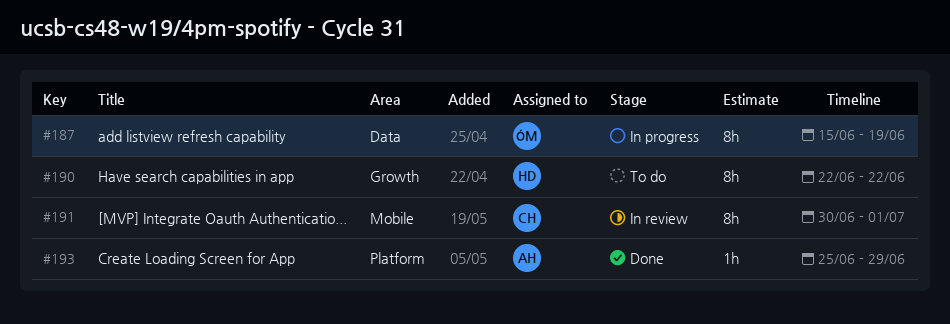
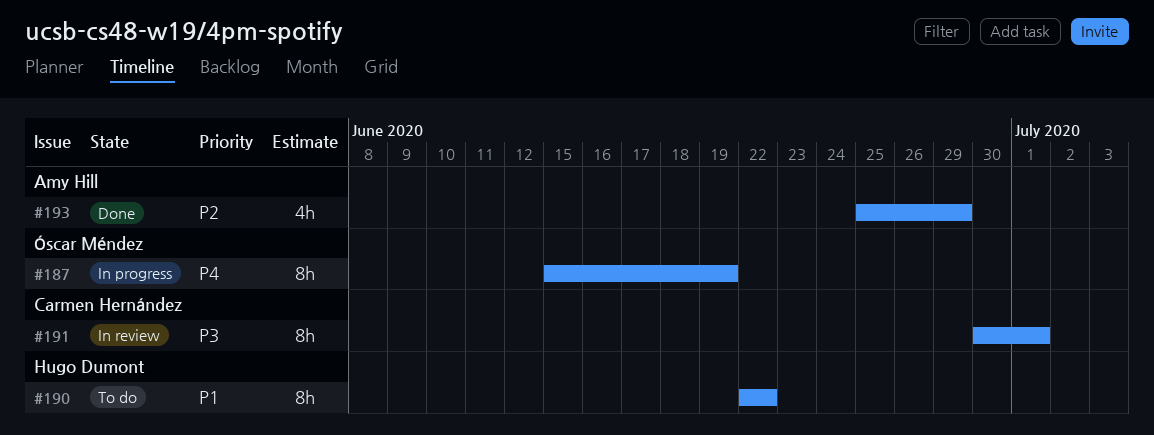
#193, estimate: 1h -> 4h

